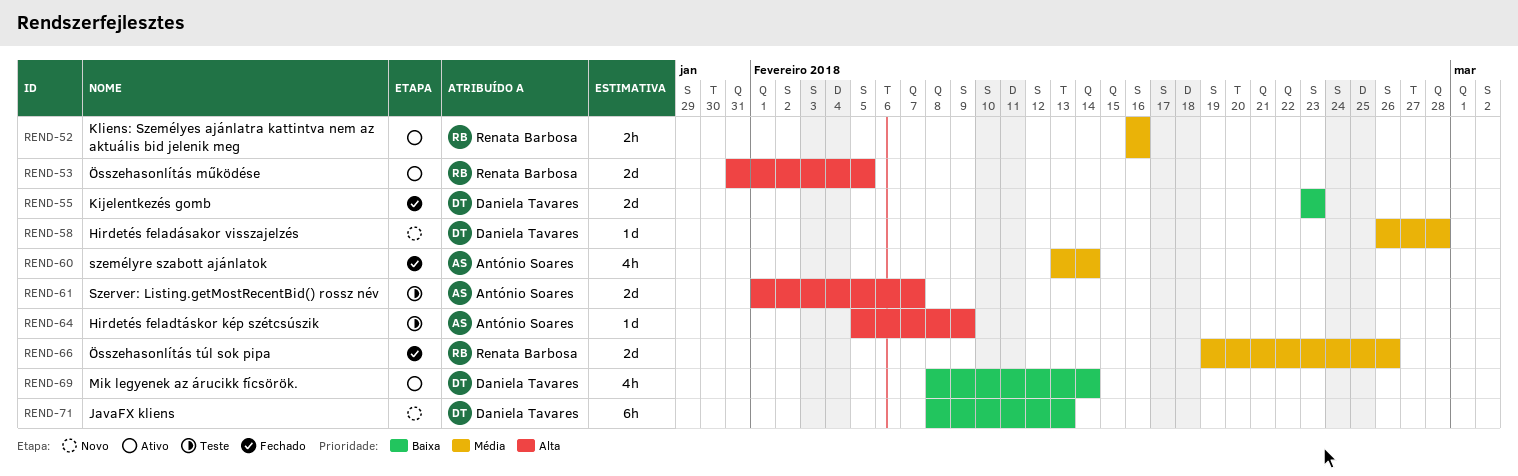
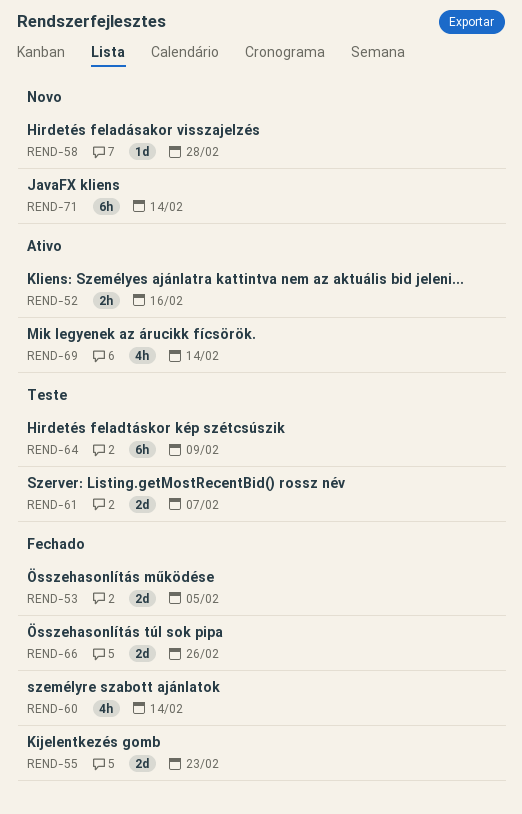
REND-53, status: Ativo -> Fechado
REND-64, estimate: 1d -> 6h
REND-71, due: Feb 13 -> Feb 14

